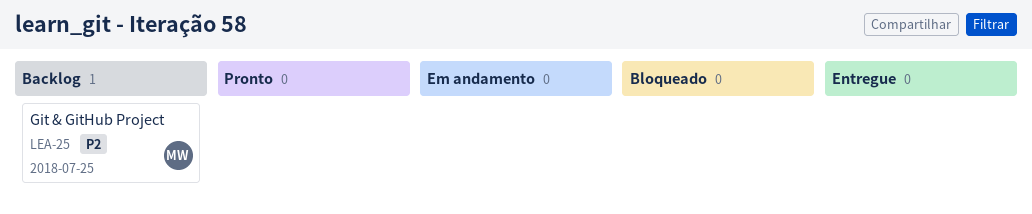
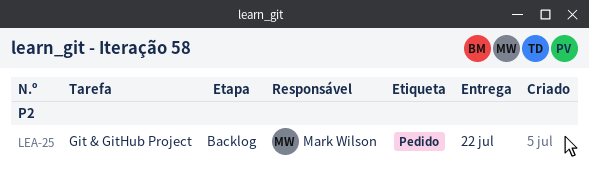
LEA-25, due: Jul 25 -> Jul 22

